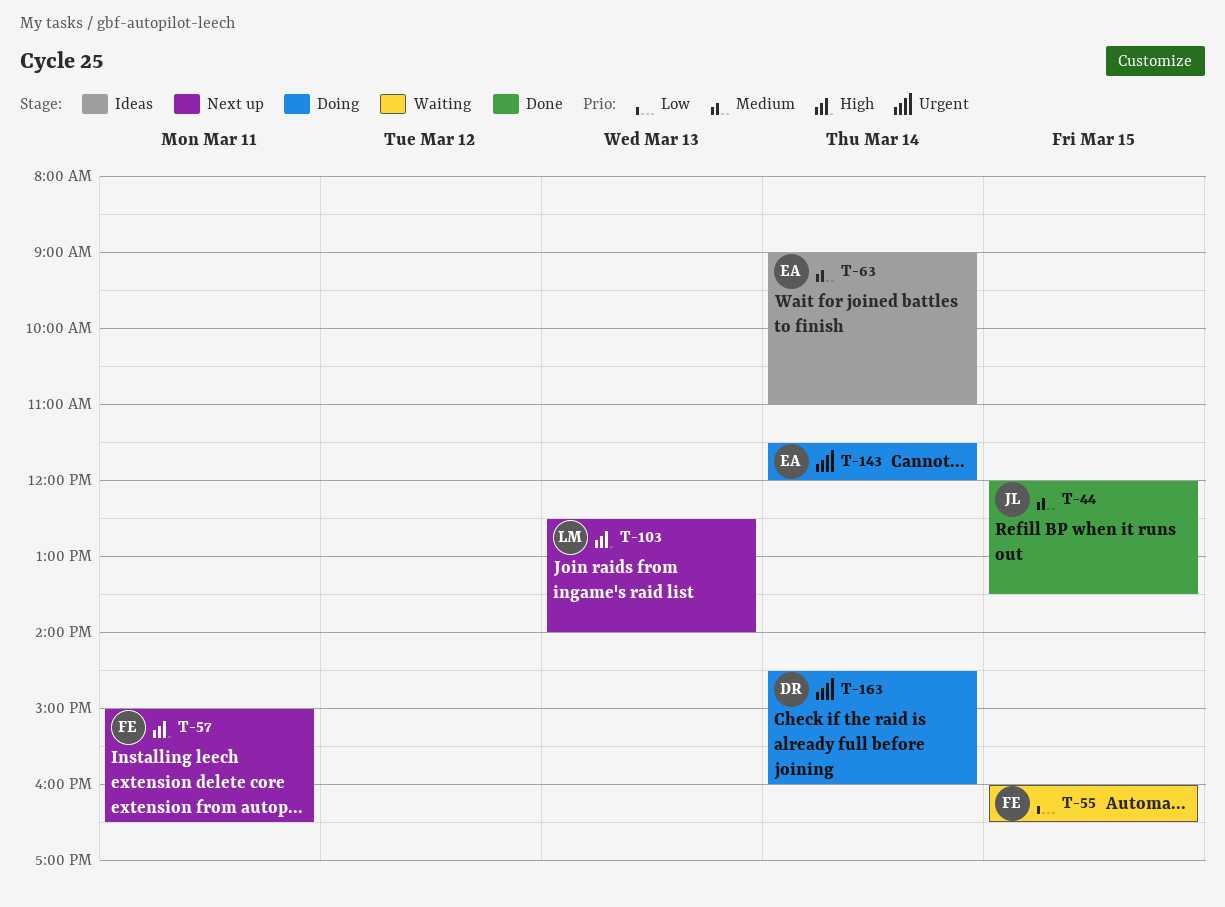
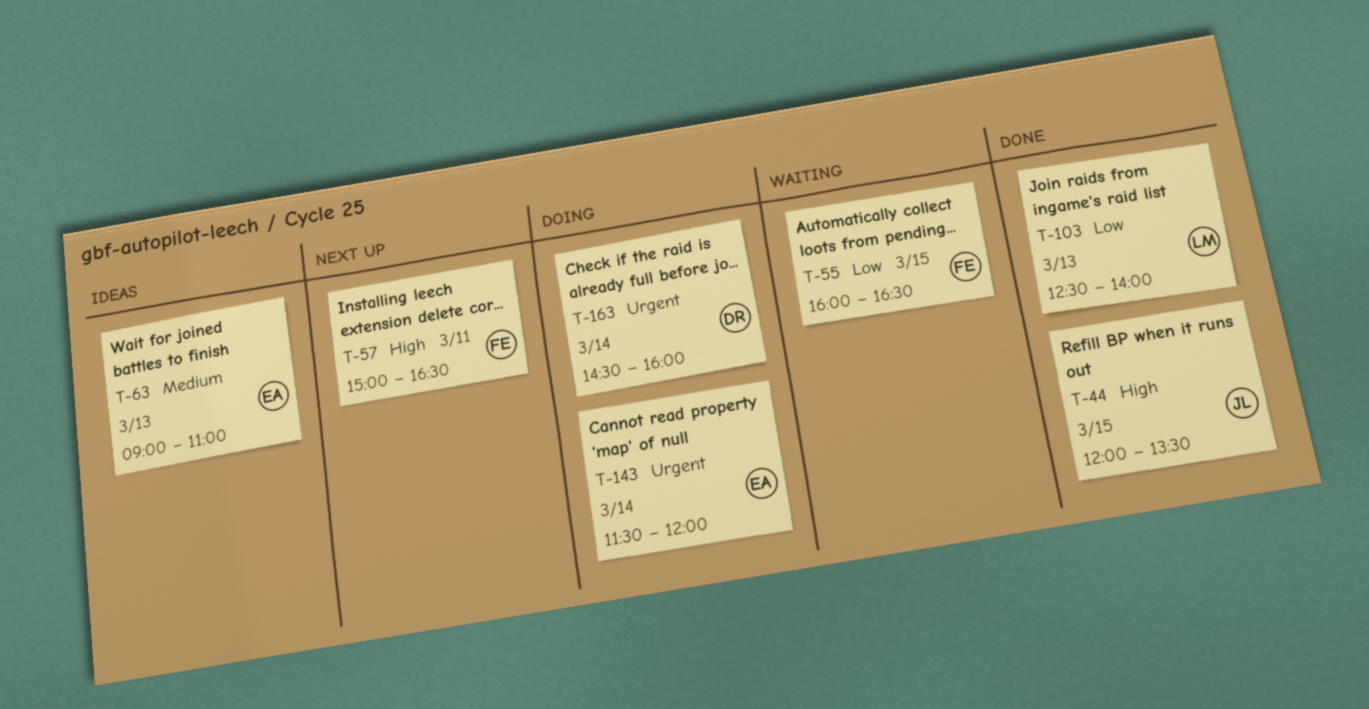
T-44, priority: Medium -> High
T-63, day: Mar 14 -> Mar 13
T-103, status: Next up -> Done
T-103, priority: High -> Low

